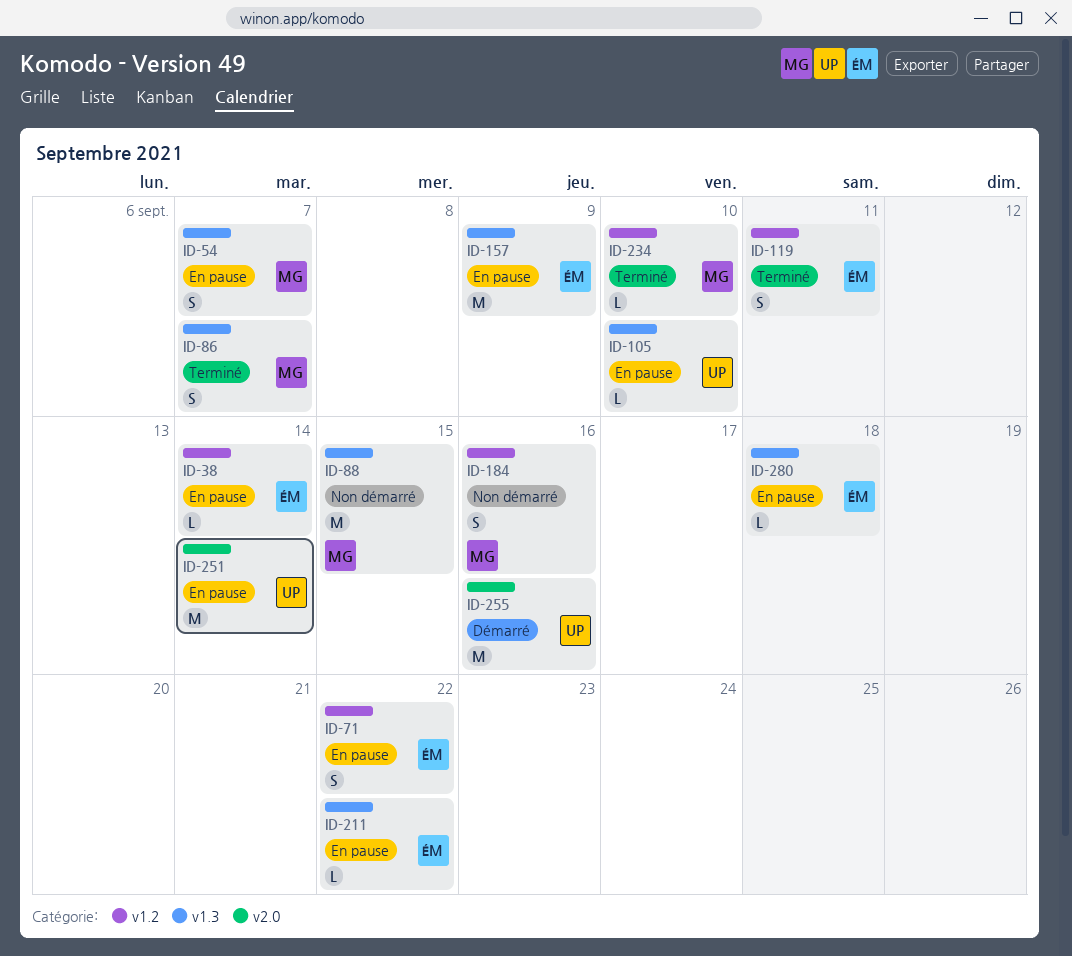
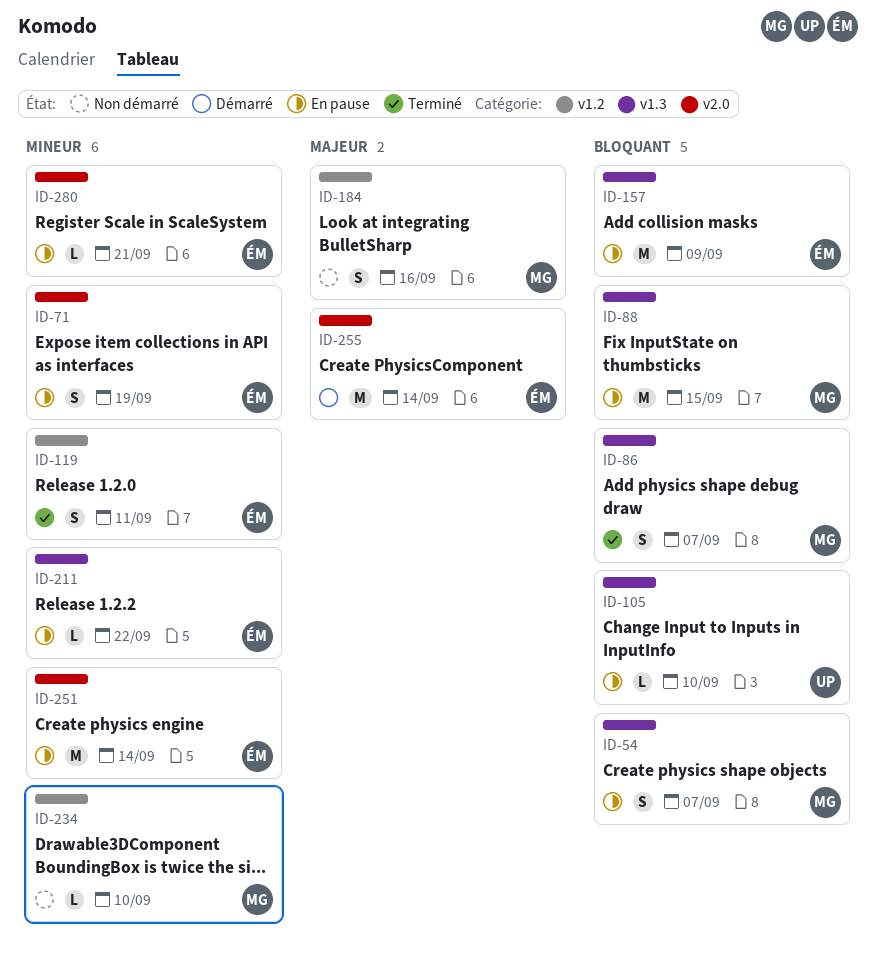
ID-38: present -> none
ID-71, label: v1.2 -> v2.0
ID-71, due: Sep 22 -> Sep 19
ID-88, status: Non démarré -> En pause
ID-234, status: Terminé -> Non démarré
ID-251, owner: UP -> ÉM
ID-255, owner: UP -> ÉM
ID-255, due: Sep 16 -> Sep 14
ID-280, label: v1.3 -> v2.0
ID-280, due: Sep 18 -> Sep 21

